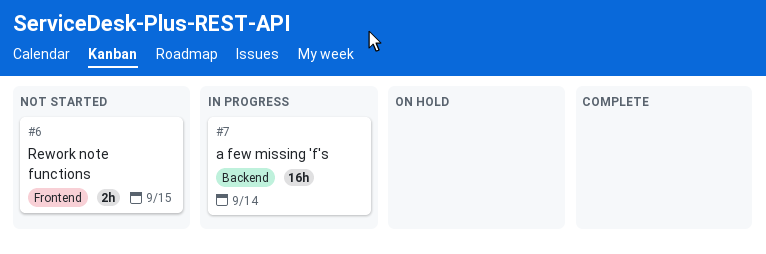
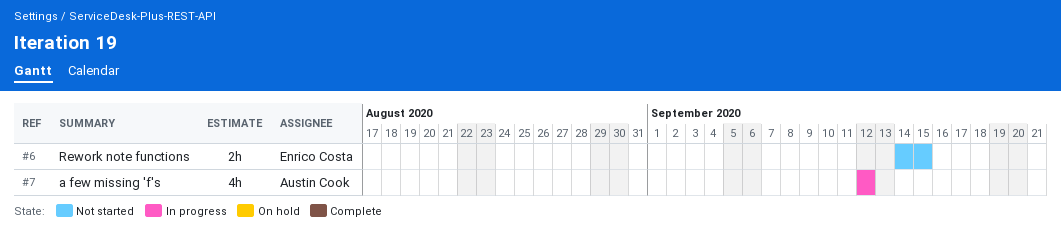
#7, estimate: 16h -> 4h
#7, due: Sep 14 -> Sep 12

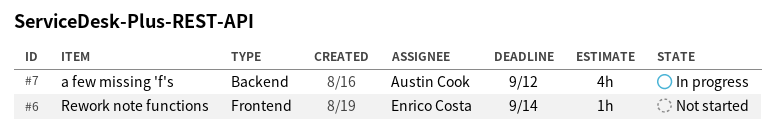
#6, estimate: 2h -> 1h
#6, due: Sep 15 -> Sep 14

